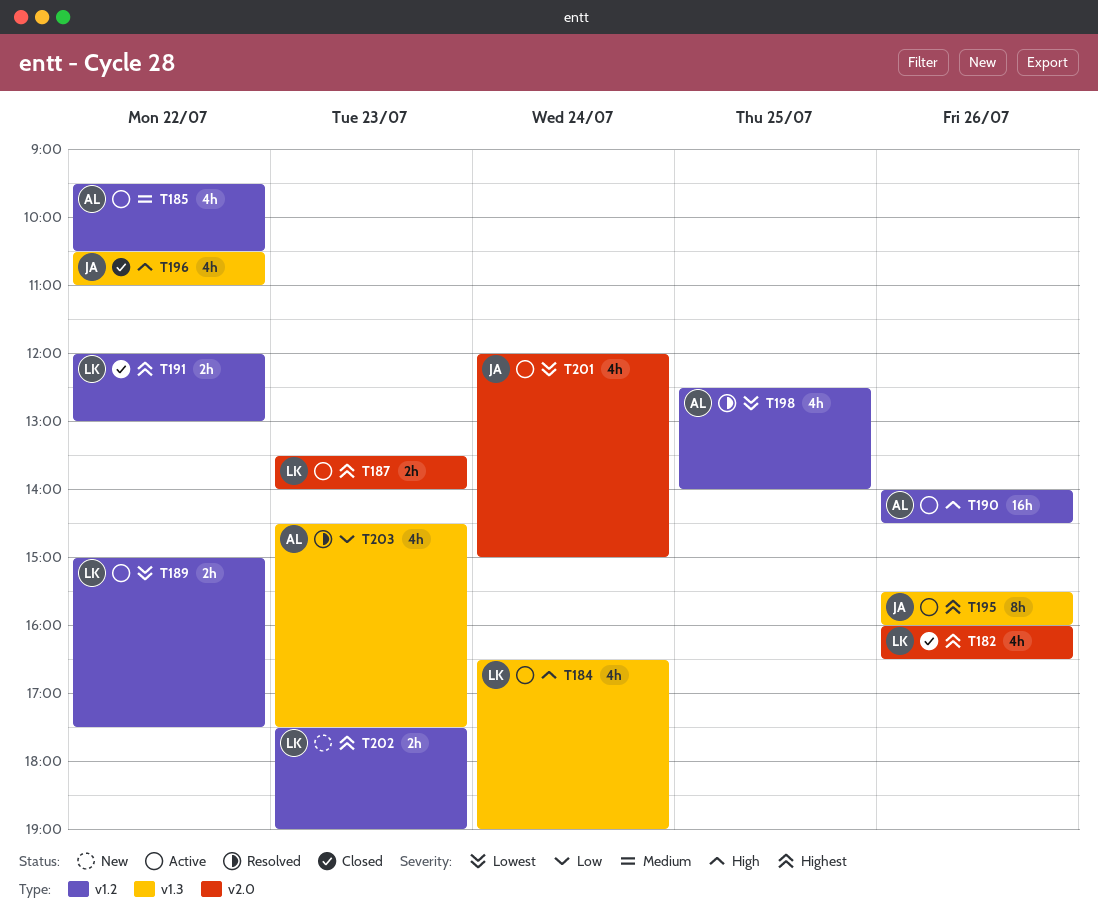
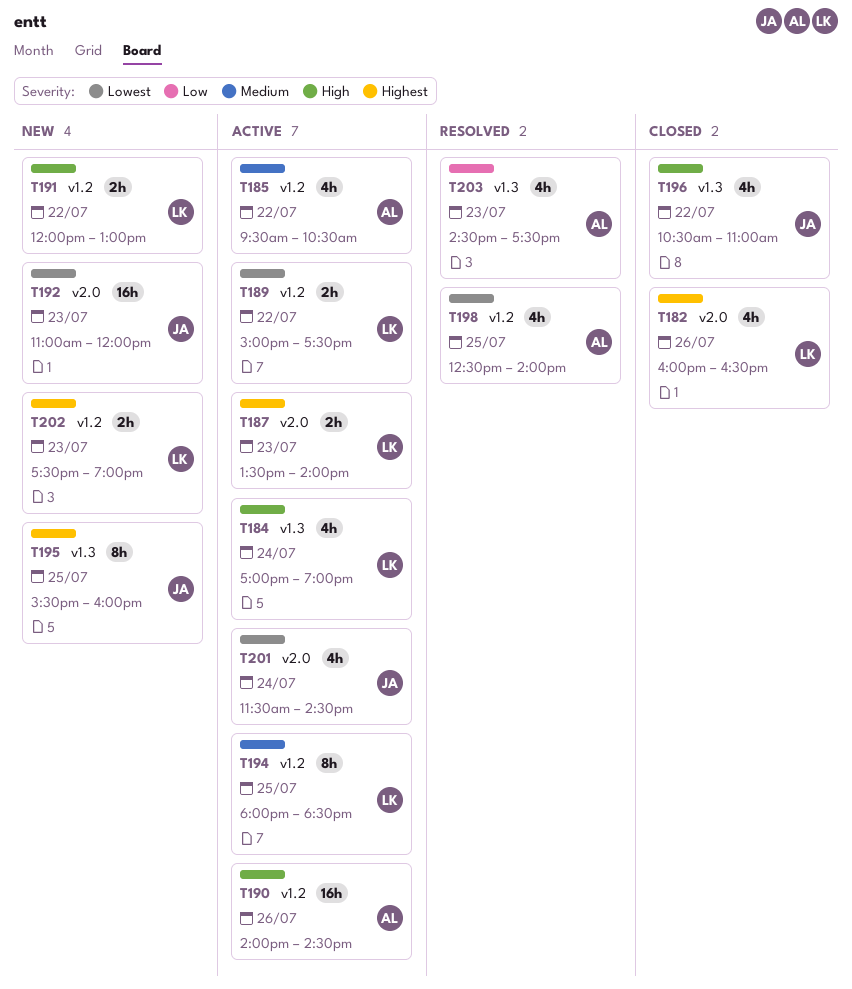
T184, begins: 16:30 -> 17:00
T191, status: Closed -> New
T191, priority: Highest -> High
T192: none -> present
T194: none -> present
T195, status: Active -> New
T195, day: Jul 26 -> Jul 25
T201, begins: 12:00 -> 11:30
T201, ends: 15:00 -> 14:30

